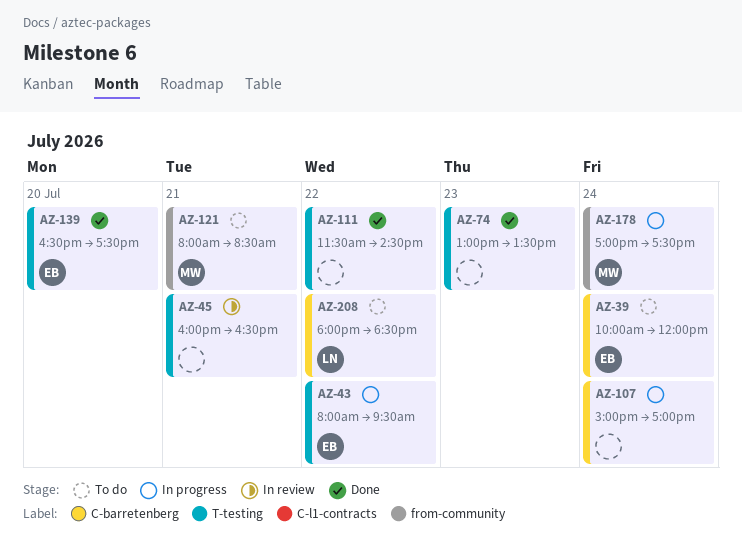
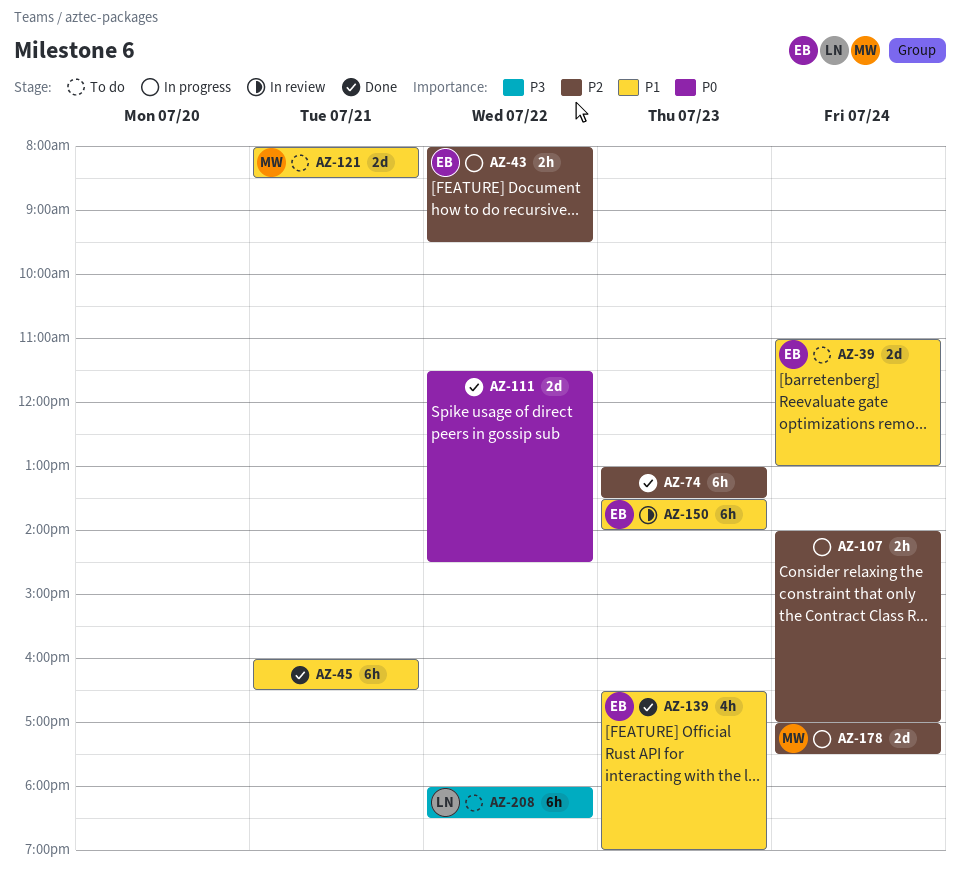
AZ-39, begins: 10:00 -> 11:00
AZ-39, ends: 12:00 -> 13:00
AZ-45, status: In review -> Done
AZ-107, begins: 15:00 -> 14:00
AZ-139, day: Jul 20 -> Jul 23
AZ-139, ends: 17:30 -> 19:00
AZ-150: none -> present

